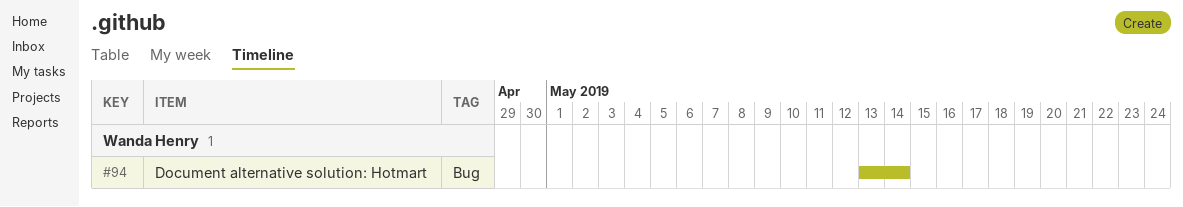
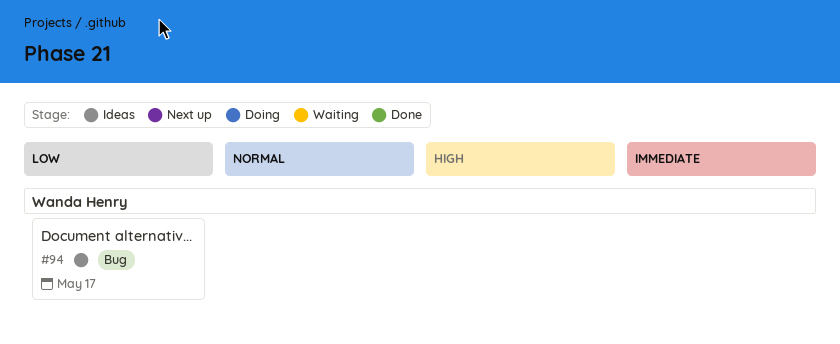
#94, due: May 14 -> May 17

